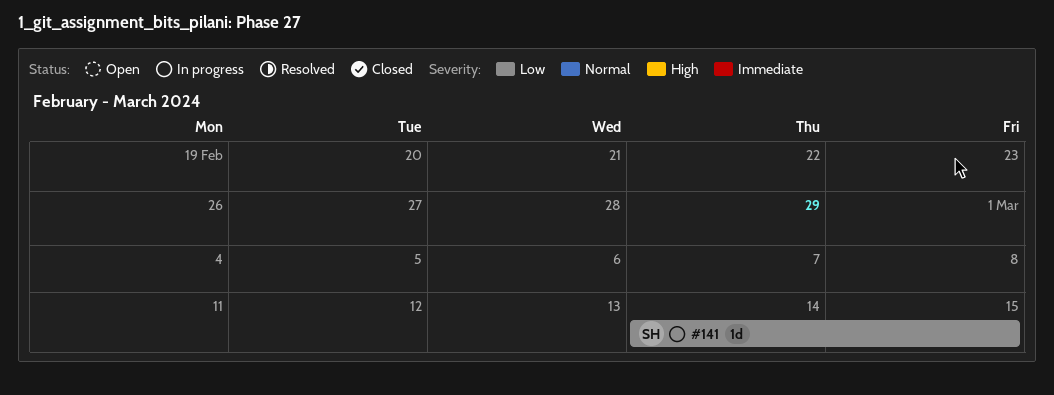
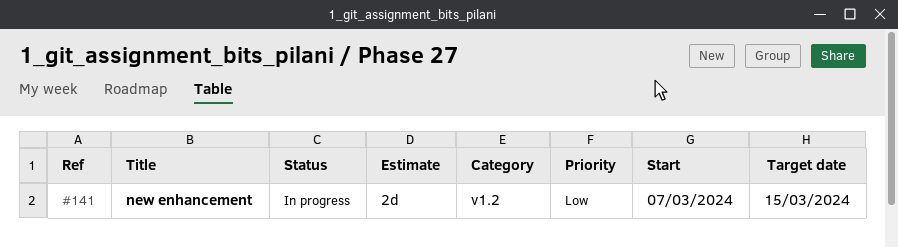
#141, estimate: 1d -> 2d
#141, start: Mar 14 -> Mar 7

